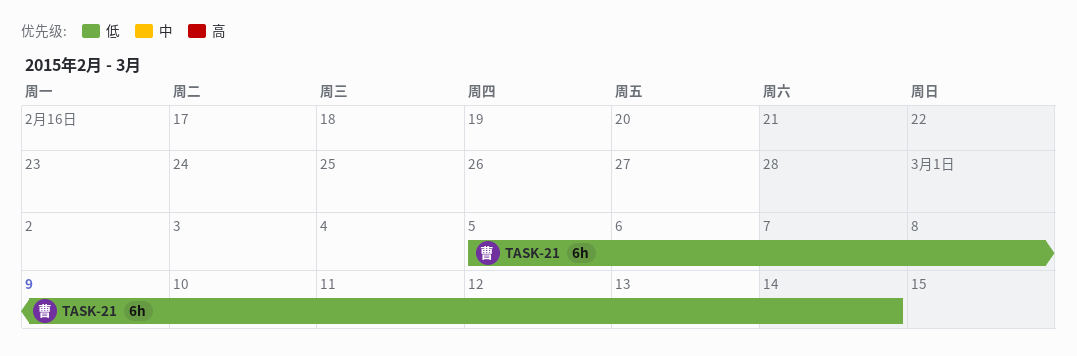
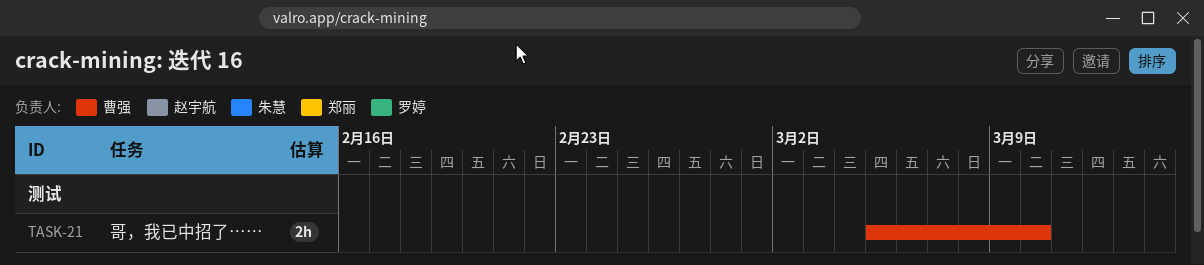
TASK-21, estimate: 6h -> 2h
TASK-21, due: Mar 14 -> Mar 10

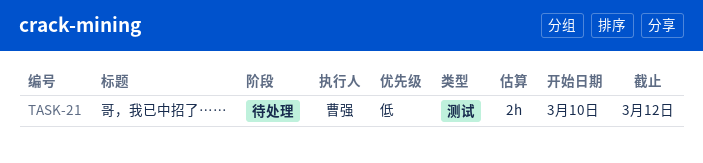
TASK-21, start: Mar 5 -> Mar 10
TASK-21, due: Mar 10 -> Mar 12

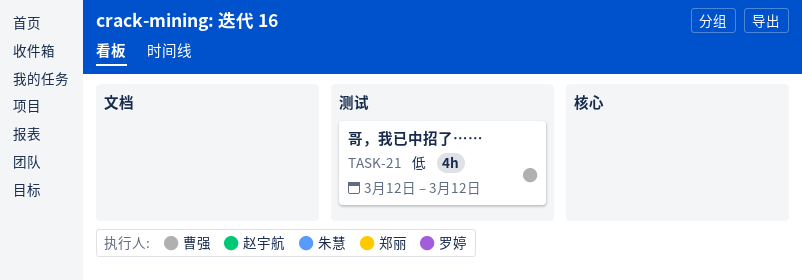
TASK-21, estimate: 2h -> 4h
TASK-21, start: Mar 10 -> Mar 12

